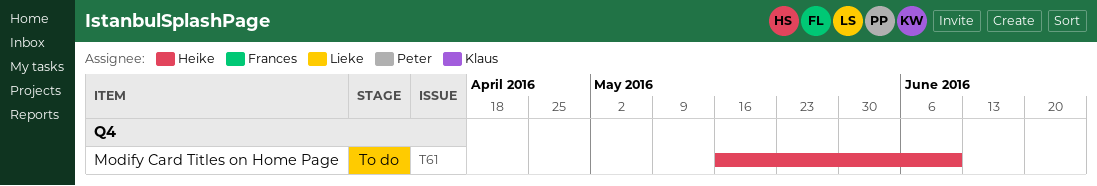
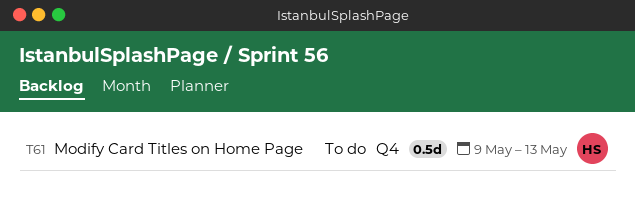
T61, start: May 16 -> May 9
T61, due: Jun 10 -> May 13

